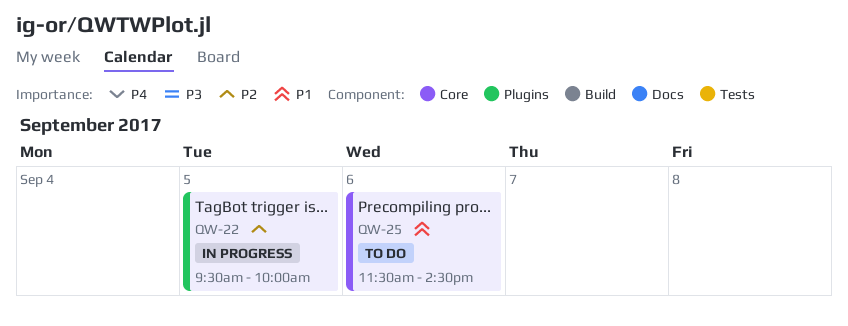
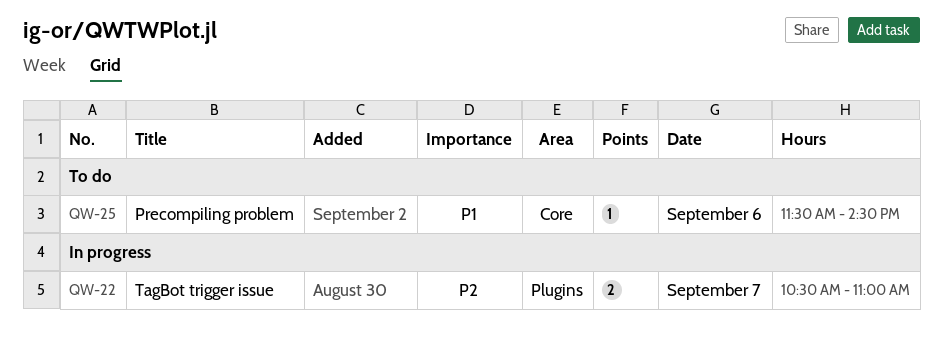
QW-22, day: Sep 5 -> Sep 7
QW-22, begins: 09:30 -> 10:30
QW-22, ends: 10:00 -> 11:00

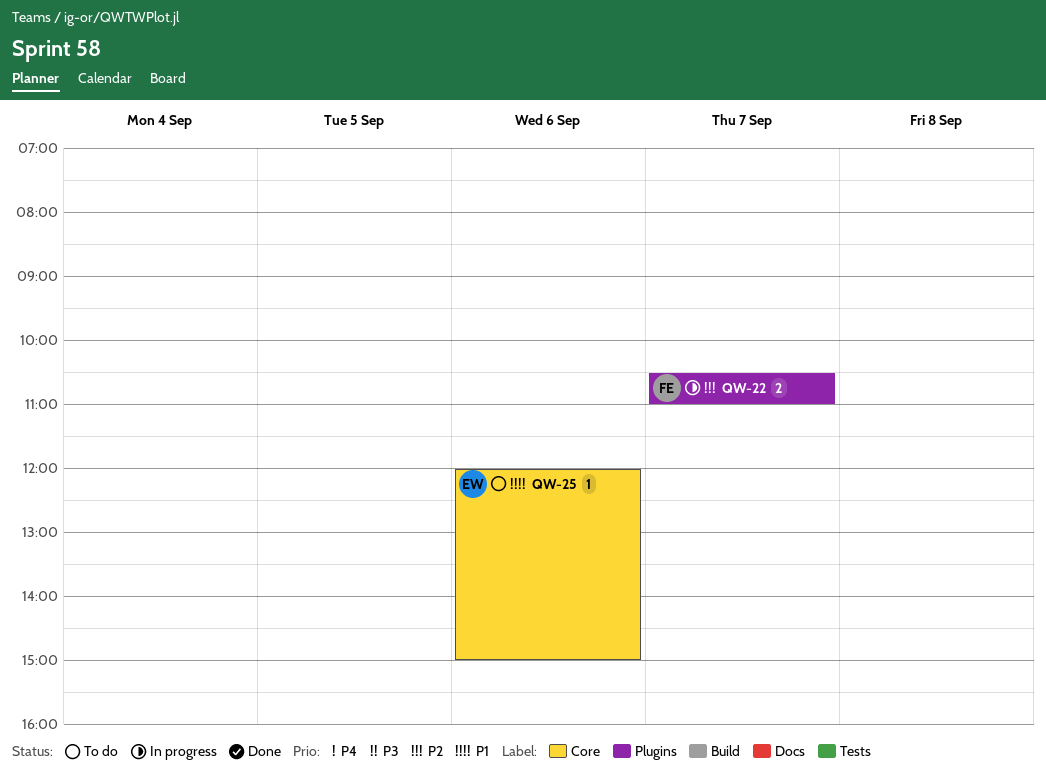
QW-25, begins: 11:30 -> 12:00
QW-25, ends: 14:30 -> 15:00

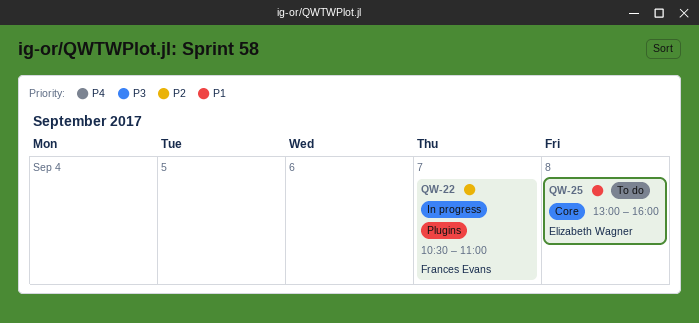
QW-25, day: Sep 6 -> Sep 8
QW-25, begins: 12:00 -> 13:00
QW-25, ends: 15:00 -> 16:00

